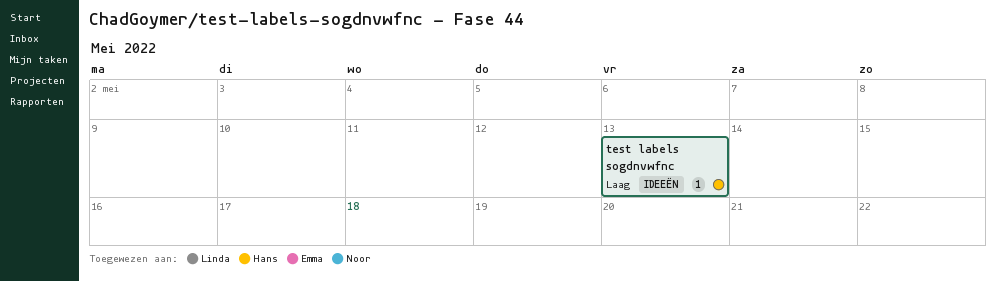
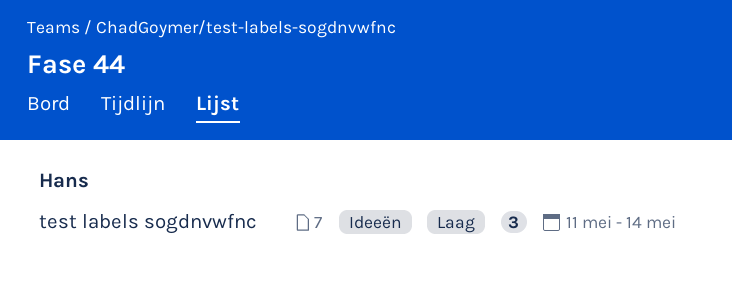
test labels sogdnvwfnc, estimate: 1 -> 3
test labels sogdnvwfnc, due: May 13 -> May 14

